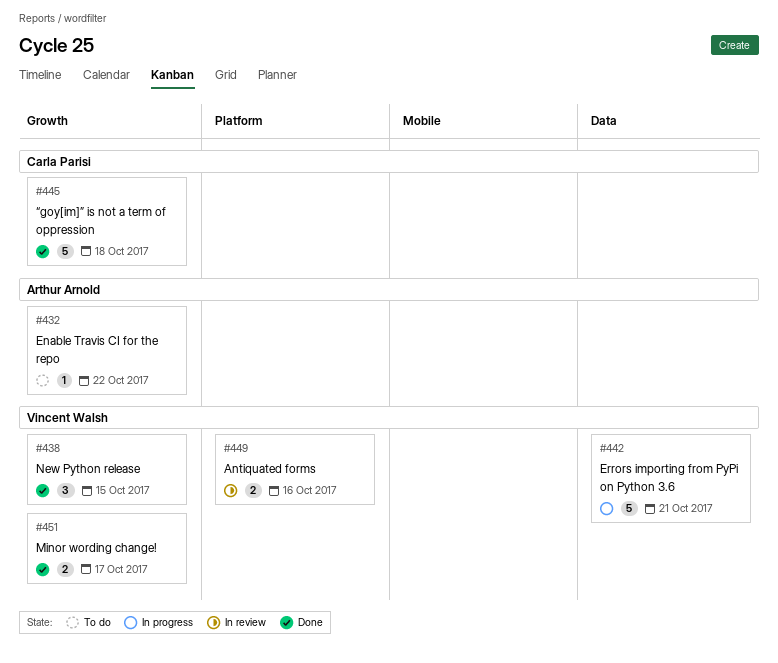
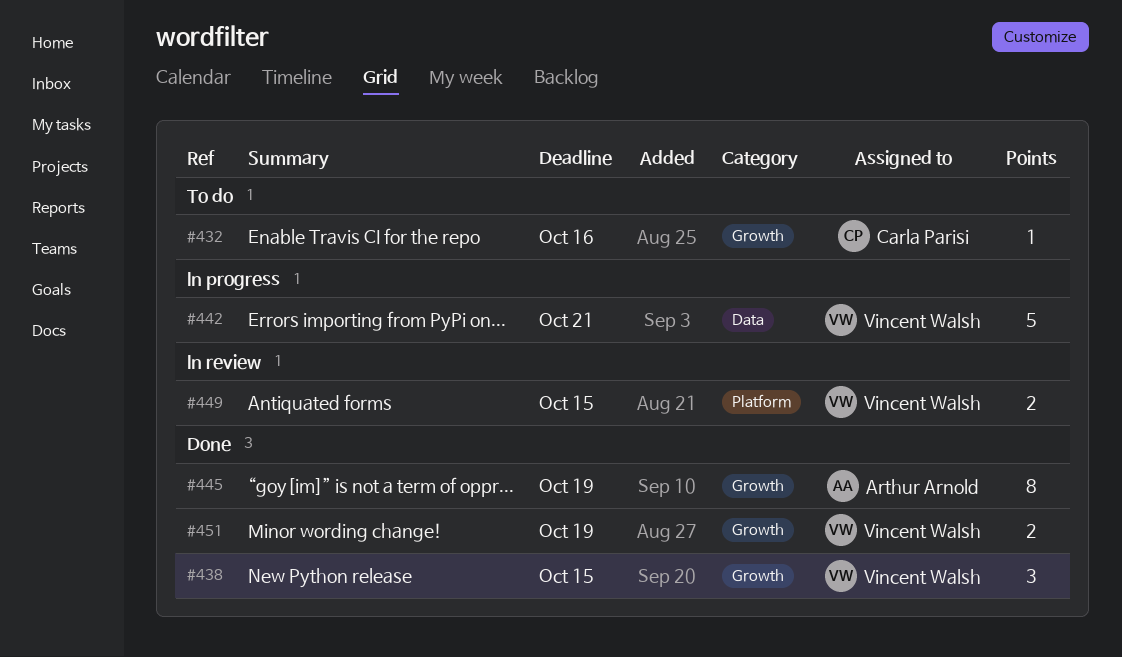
#432, owner: Arthur Arnold -> Carla Parisi
#432, due: Oct 22 -> Oct 16
#445, owner: Carla Parisi -> Arthur Arnold
#445, estimate: 5 -> 8
#445, due: Oct 18 -> Oct 19
#449, due: Oct 16 -> Oct 15
#451, due: Oct 17 -> Oct 19

